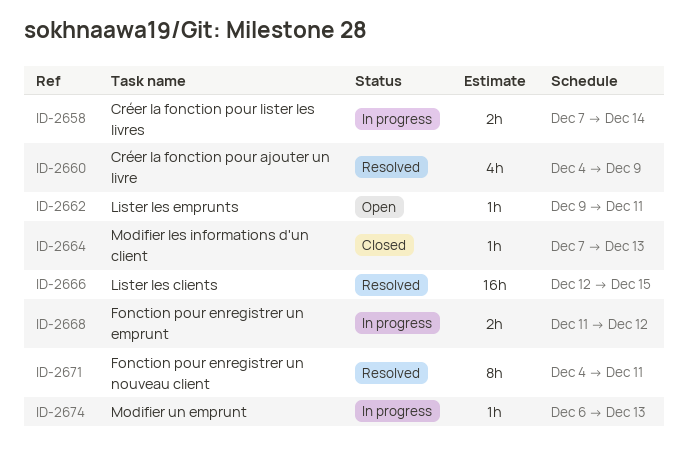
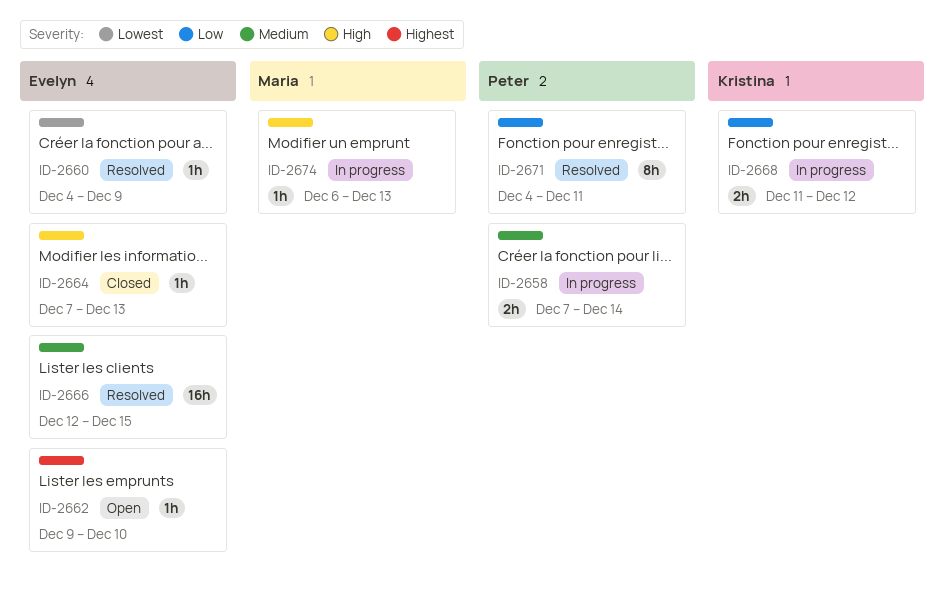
ID-2660, estimate: 4h -> 1h
ID-2662, due: Dec 11 -> Dec 10

